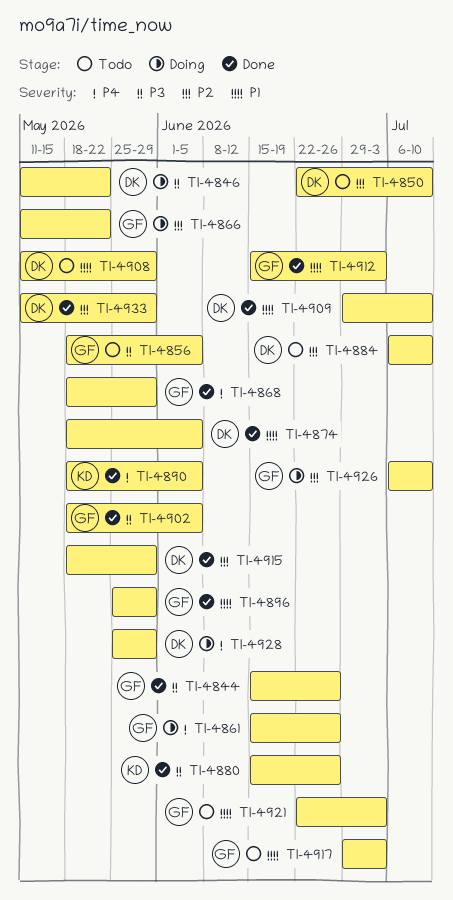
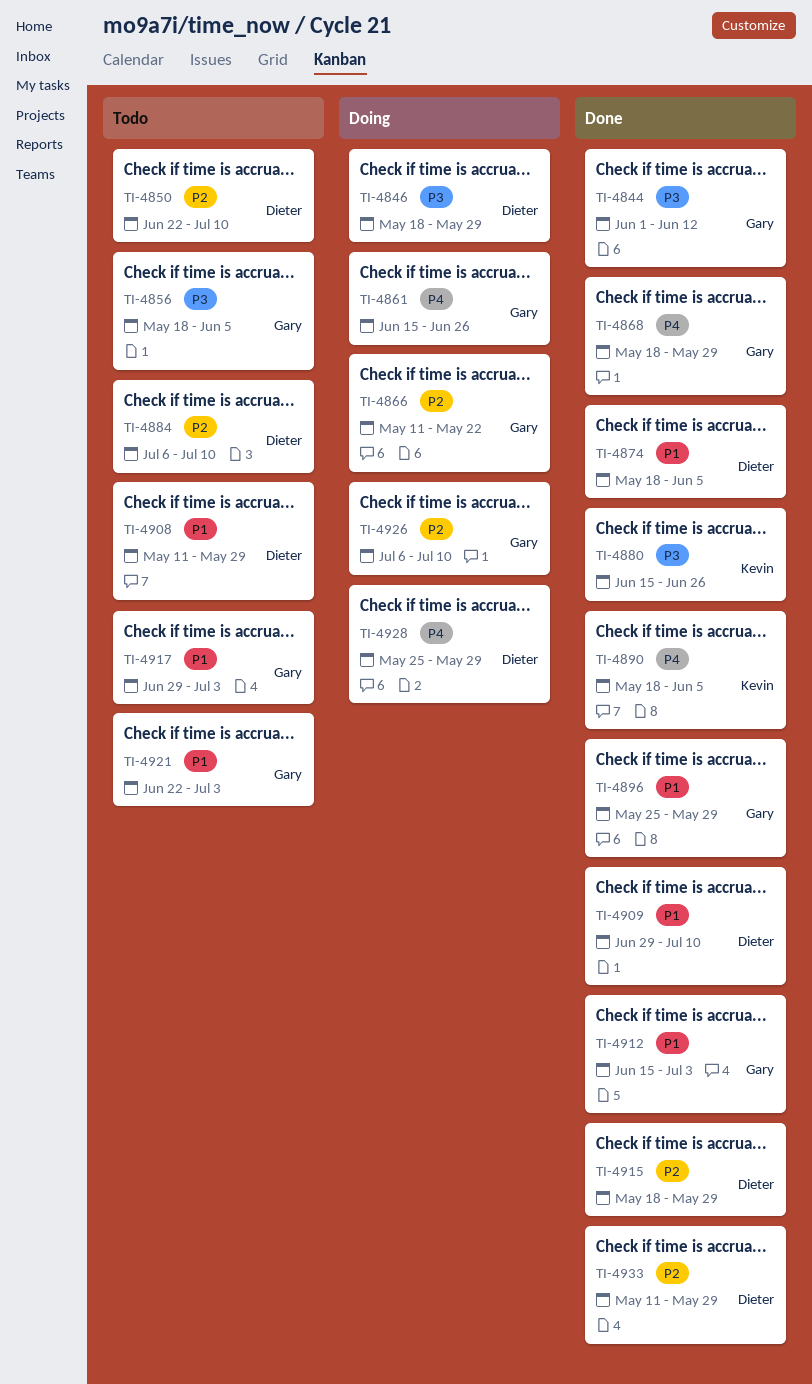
TI-4844, start: Jun 15 -> Jun 1
TI-4844, due: Jun 26 -> Jun 12
TI-4846, start: May 11 -> May 18
TI-4846, due: May 22 -> May 29
TI-4902: present -> none

